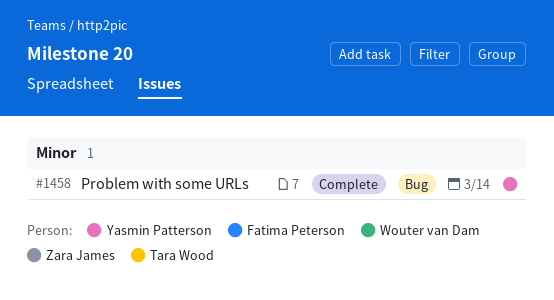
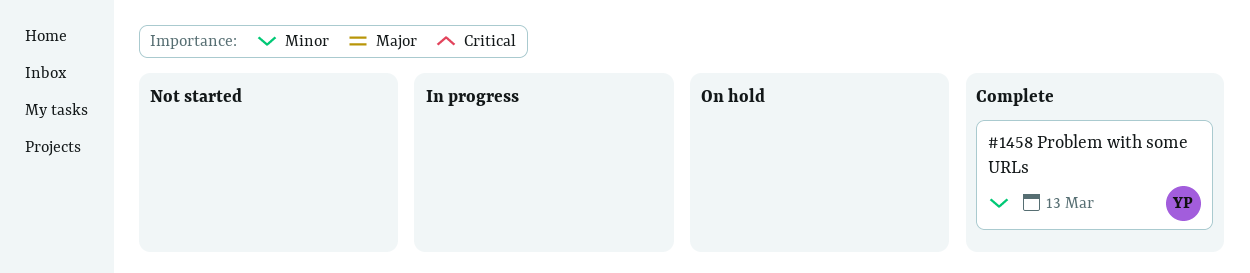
#1458, due: Mar 14 -> Mar 13

